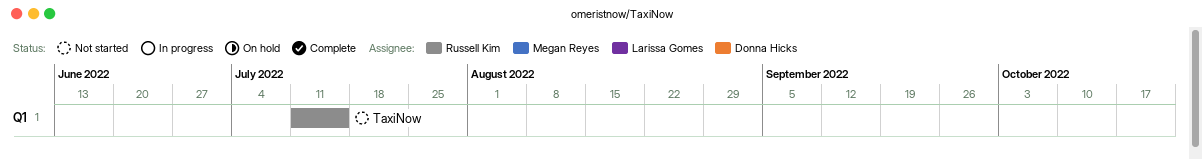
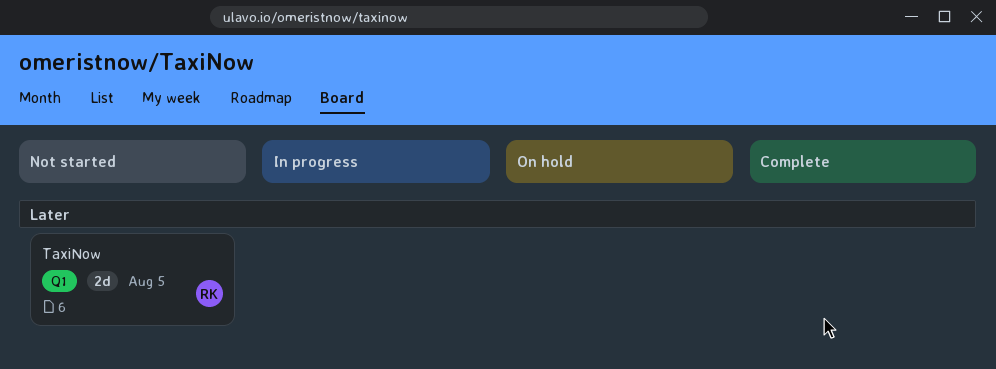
TaxiNow, due: Jul 15 -> Aug 5

